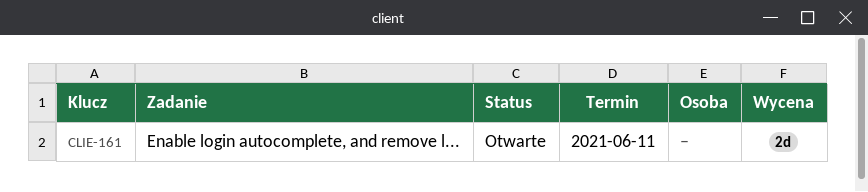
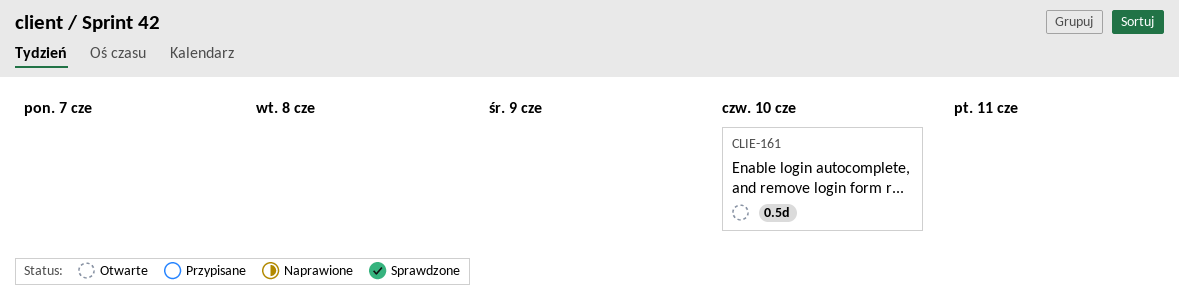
CLIE-161, estimate: 2d -> 0.5d
CLIE-161, due: Jun 11 -> Jun 10

